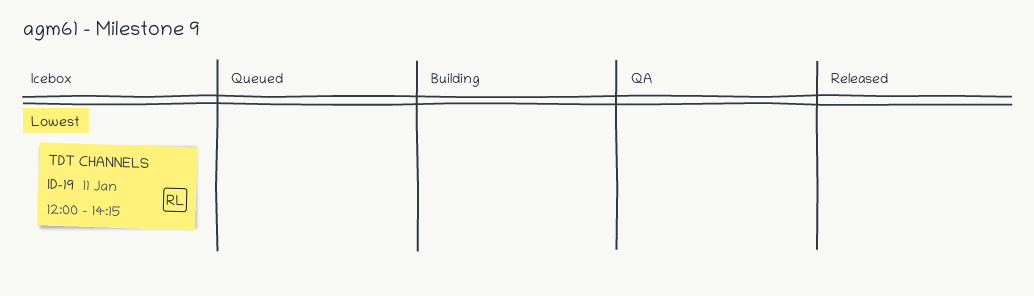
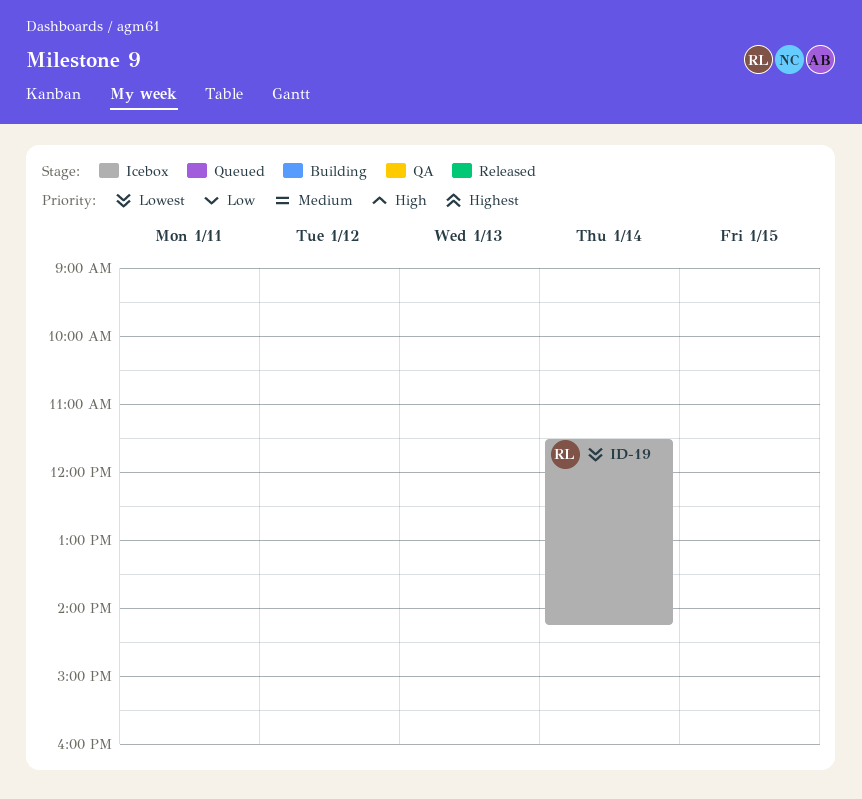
ID-19, day: Jan 11 -> Jan 14
ID-19, begins: 12:00 -> 11:30

